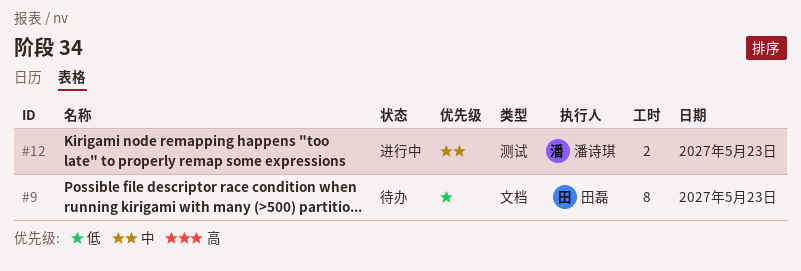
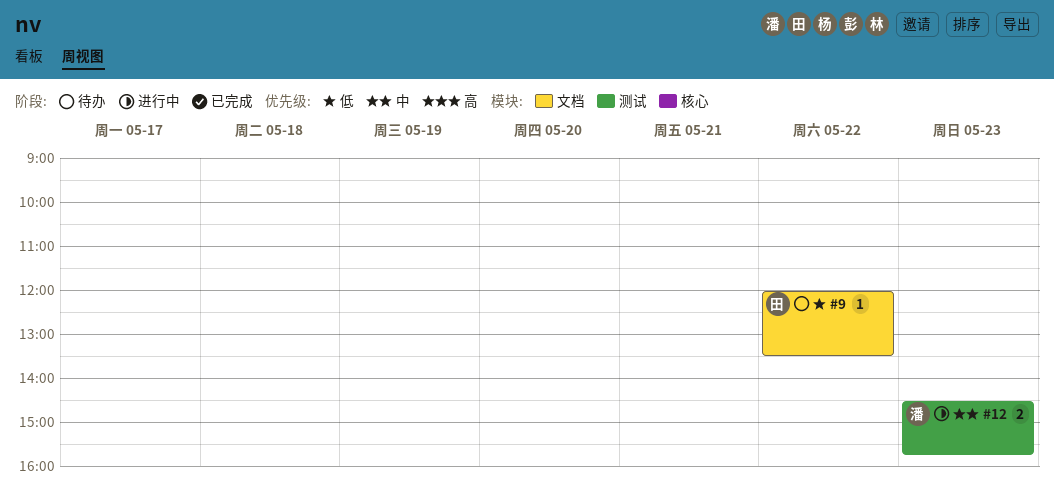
#9, estimate: 8 -> 1
#9, day: May 23 -> May 22

